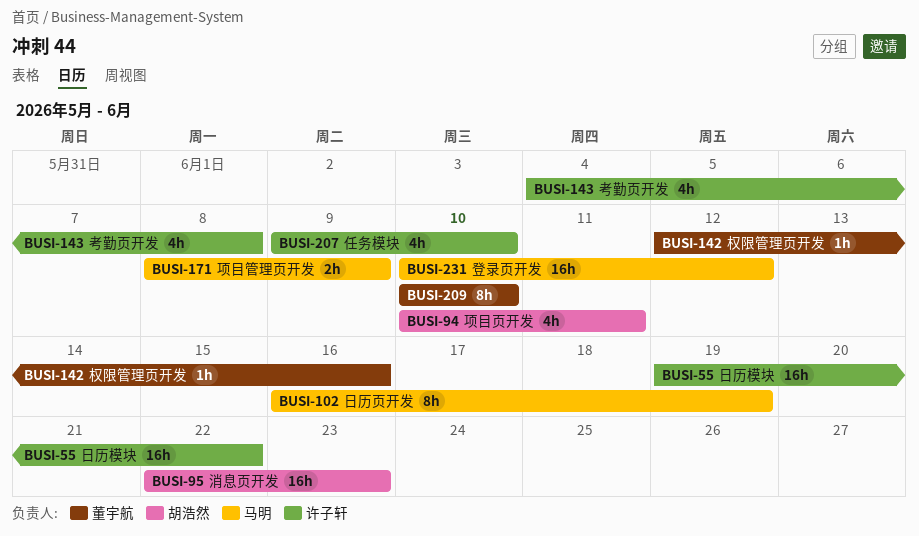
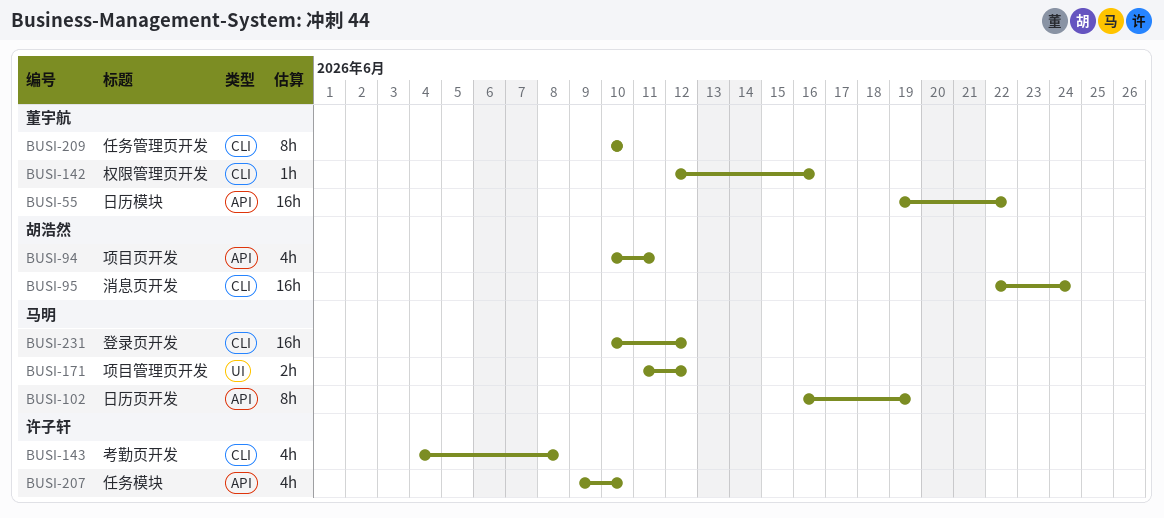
BUSI-55, owner: 许子轩 -> 董宇航
BUSI-95, due: Jun 23 -> Jun 24
BUSI-171, start: Jun 8 -> Jun 11
BUSI-171, due: Jun 9 -> Jun 12

